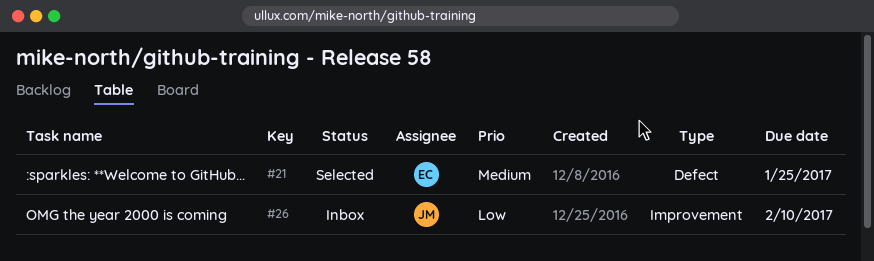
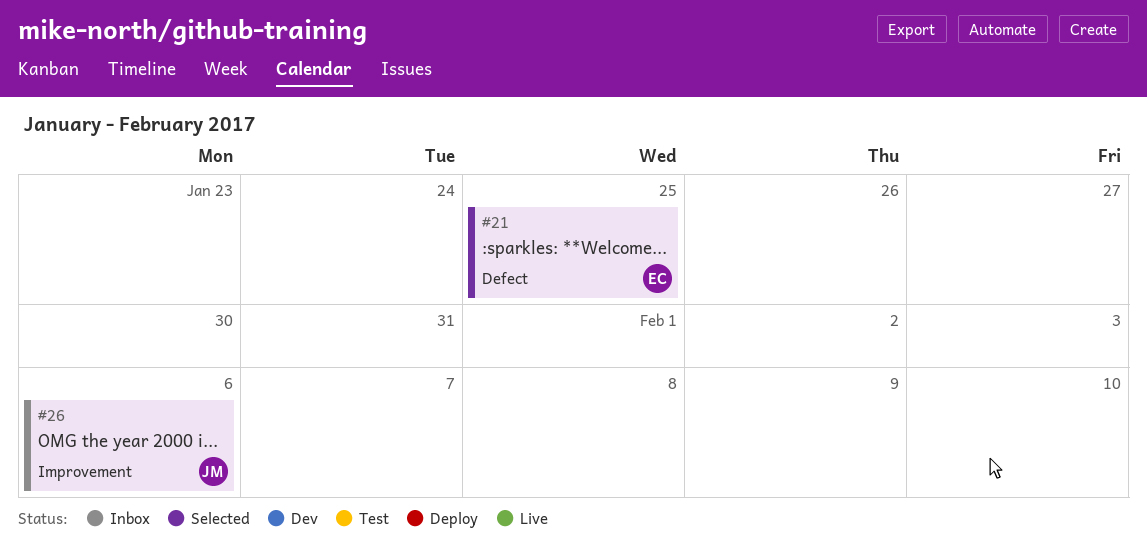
#26, due: Feb 10 -> Feb 6

